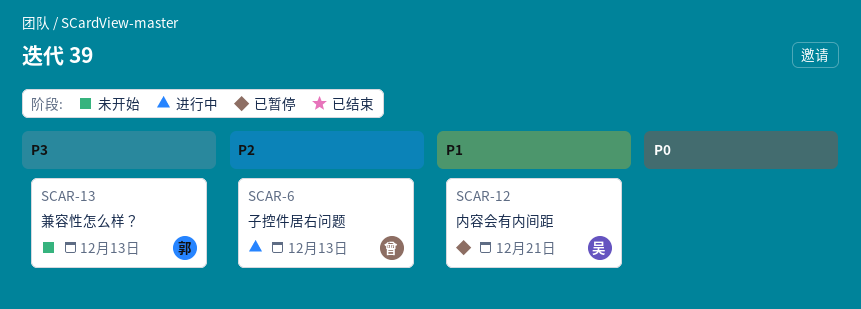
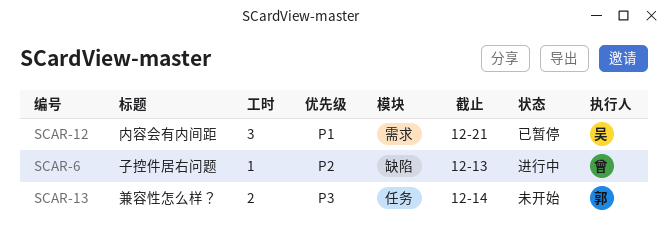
SCAR-13, due: Dec 13 -> Dec 14

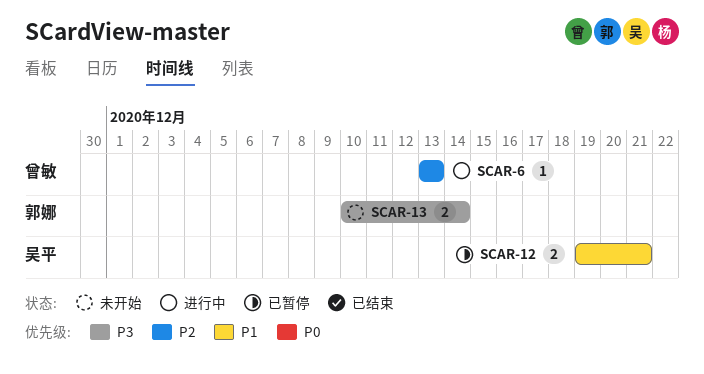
SCAR-12, estimate: 3 -> 2

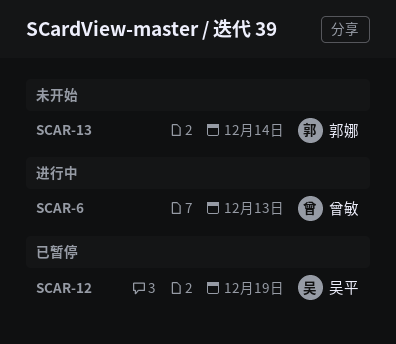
SCAR-12, due: Dec 21 -> Dec 19

